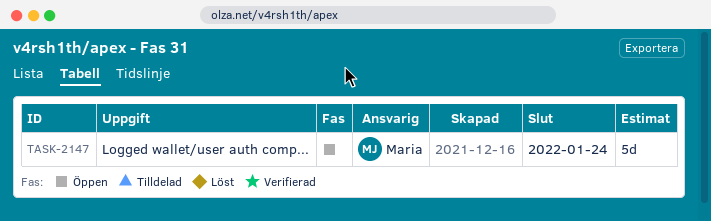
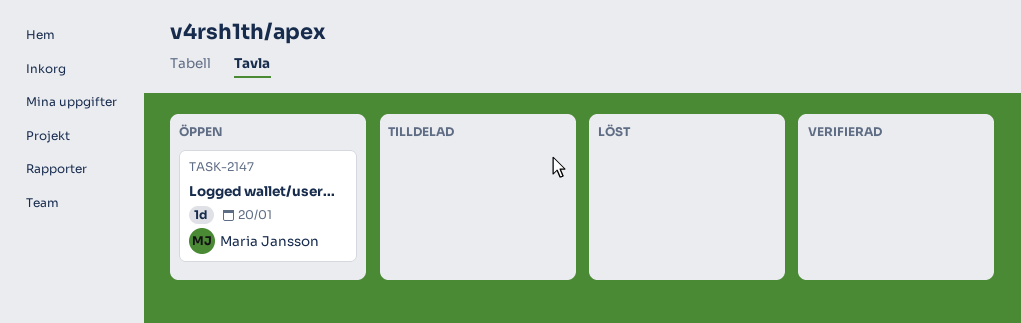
TASK-2147, estimate: 5d -> 1d
TASK-2147, due: Jan 24 -> Jan 20

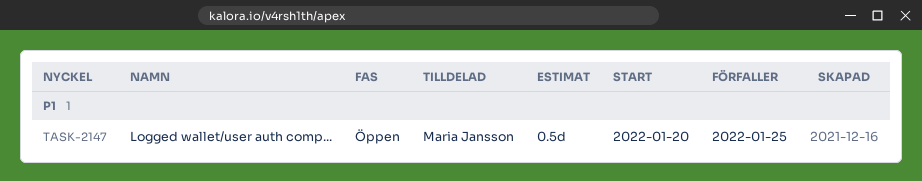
TASK-2147, estimate: 1d -> 0.5d
TASK-2147, due: Jan 20 -> Jan 25

